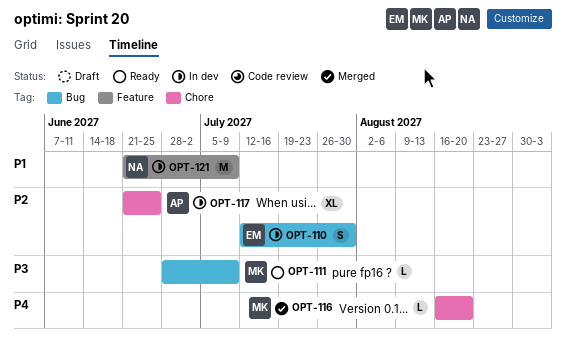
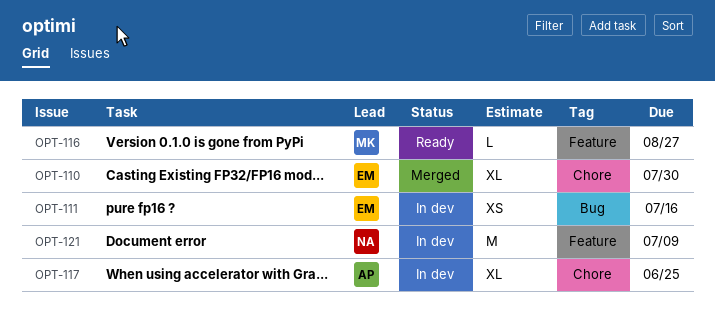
OPT-110, status: In dev -> Merged
OPT-110, label: Bug -> Chore
OPT-110, estimate: S -> XL
OPT-111, status: Ready -> In dev
OPT-111, owner: MK -> EM
OPT-111, estimate: L -> XS
OPT-111, due: Jul 9 -> Jul 16
OPT-116, status: Merged -> Ready
OPT-116, label: Chore -> Feature
OPT-116, due: Aug 20 -> Aug 27

